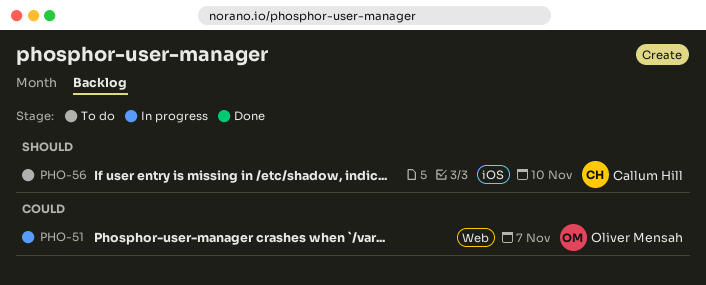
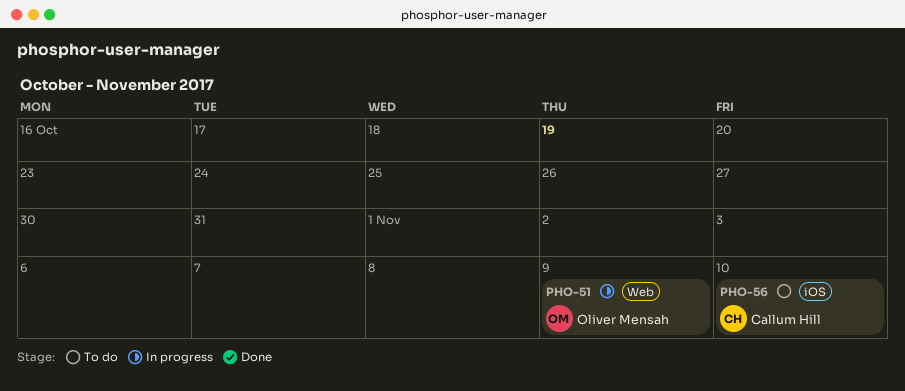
PHO-51, due: Nov 7 -> Nov 9

